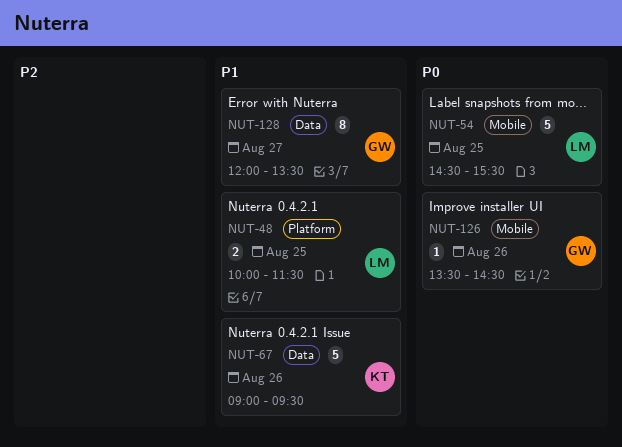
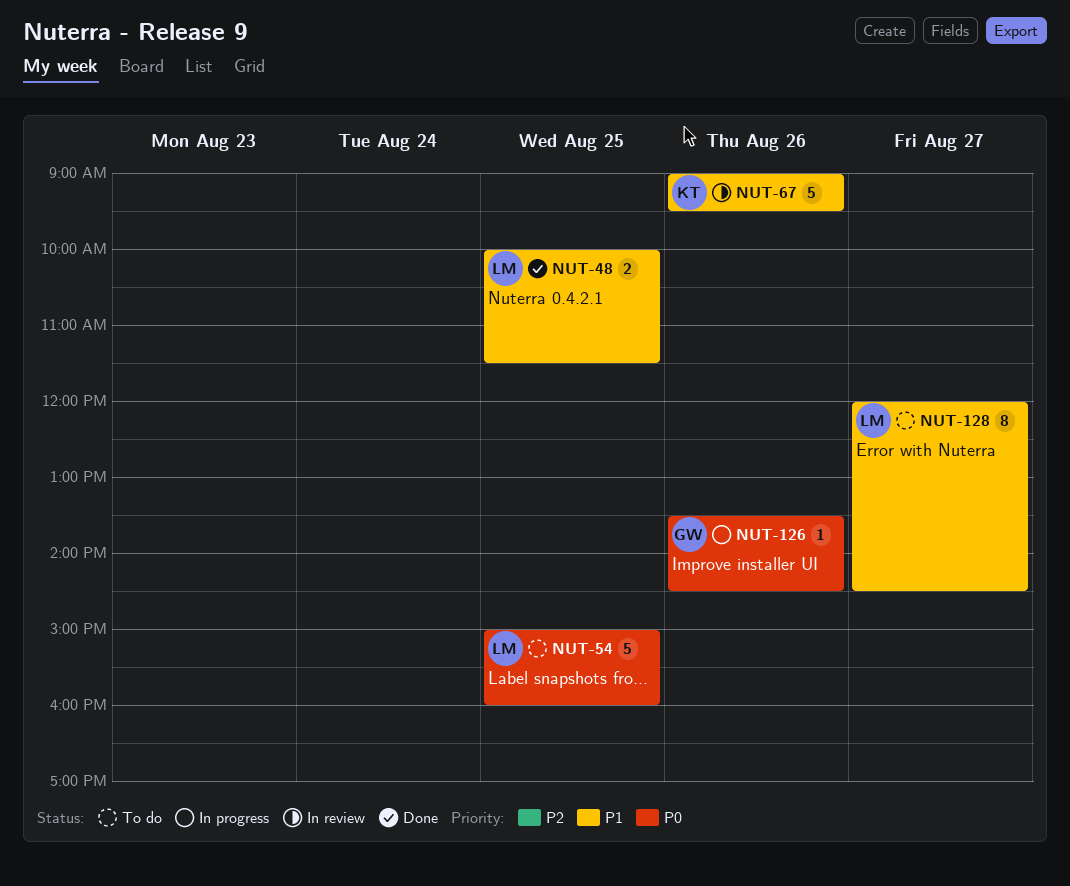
NUT-54, begins: 14:30 -> 15:00
NUT-54, ends: 15:30 -> 16:00
NUT-128, owner: GW -> LM
NUT-128, ends: 13:30 -> 14:30

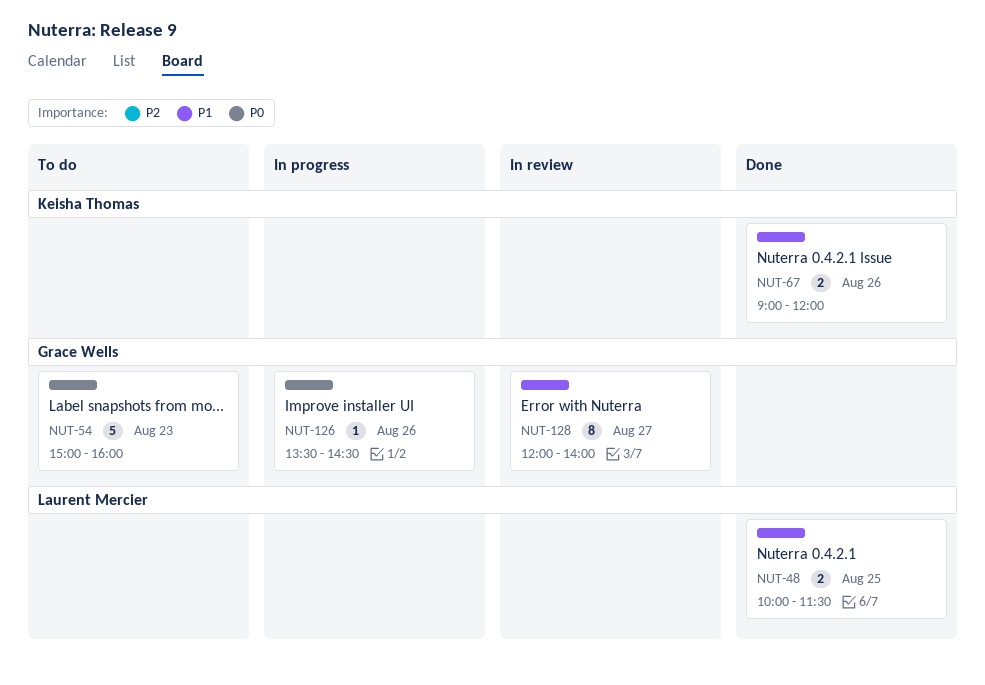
NUT-54, owner: Laurent Mercier -> Grace Wells
NUT-54, day: Aug 25 -> Aug 23
NUT-67, status: In review -> Done
NUT-67, estimate: 5 -> 2
NUT-67, ends: 09:30 -> 12:00
NUT-128, status: To do -> In review
NUT-128, owner: Laurent Mercier -> Grace Wells
NUT-128, ends: 14:30 -> 14:00

